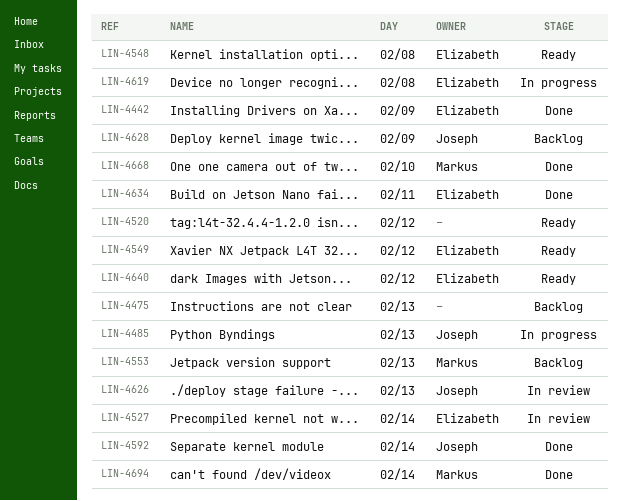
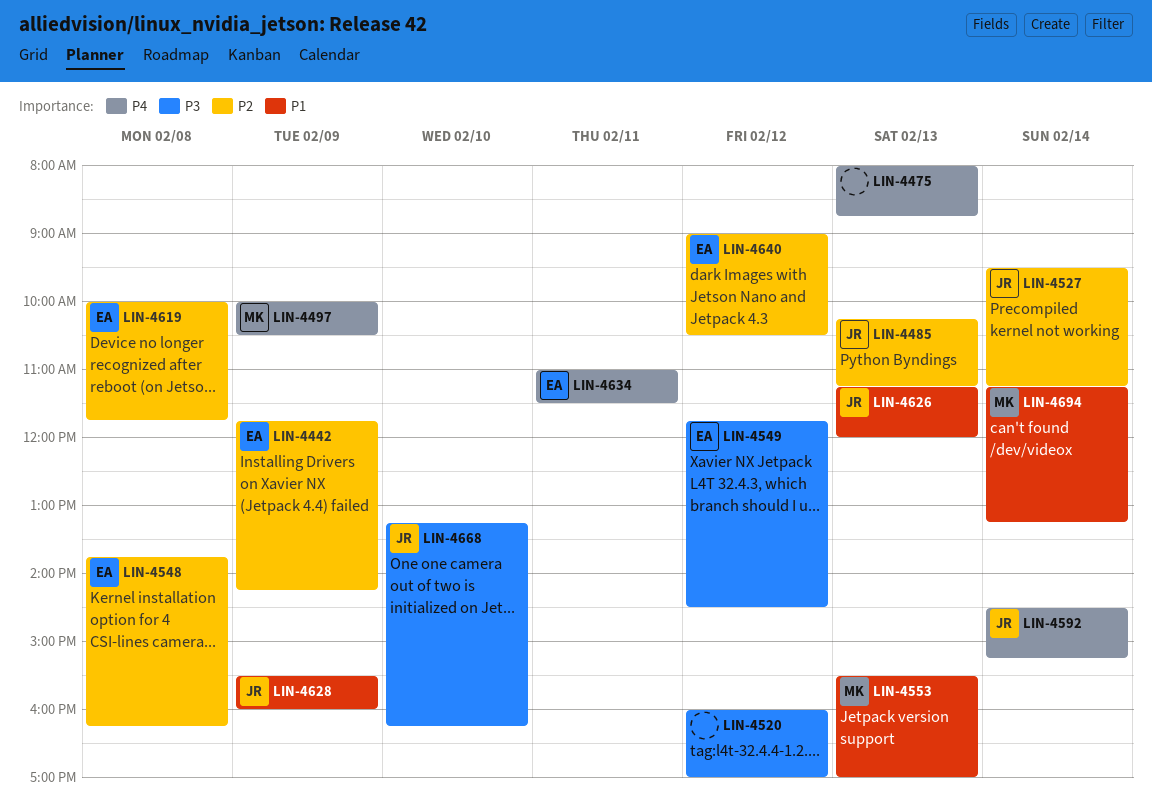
LIN-4497: none -> present
LIN-4527, owner: Elizabeth -> Joseph
LIN-4668, owner: Markus -> Joseph

